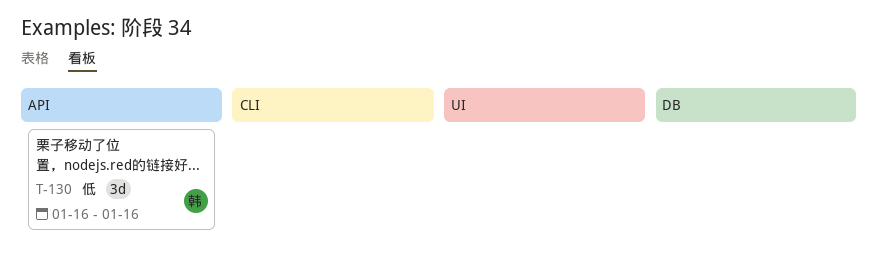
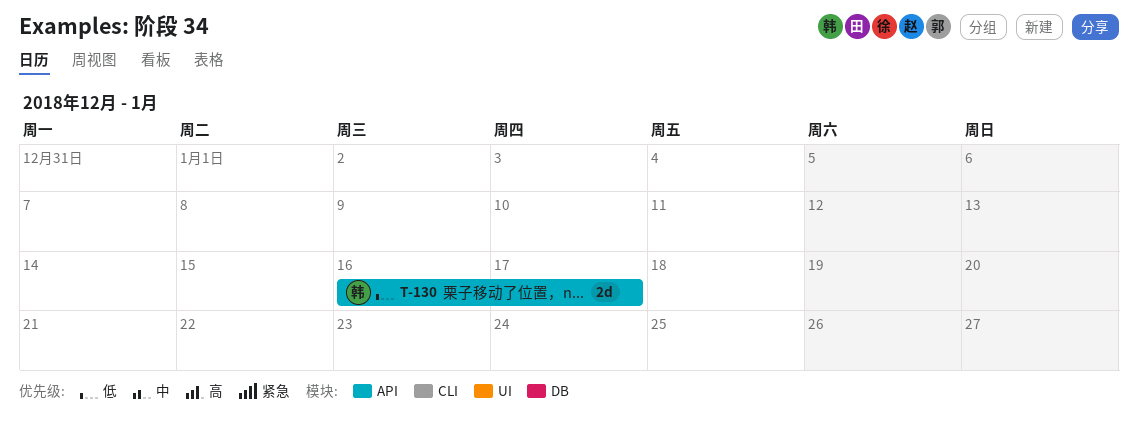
T-130, estimate: 3d -> 2d
T-130, due: Jan 16 -> Jan 17

